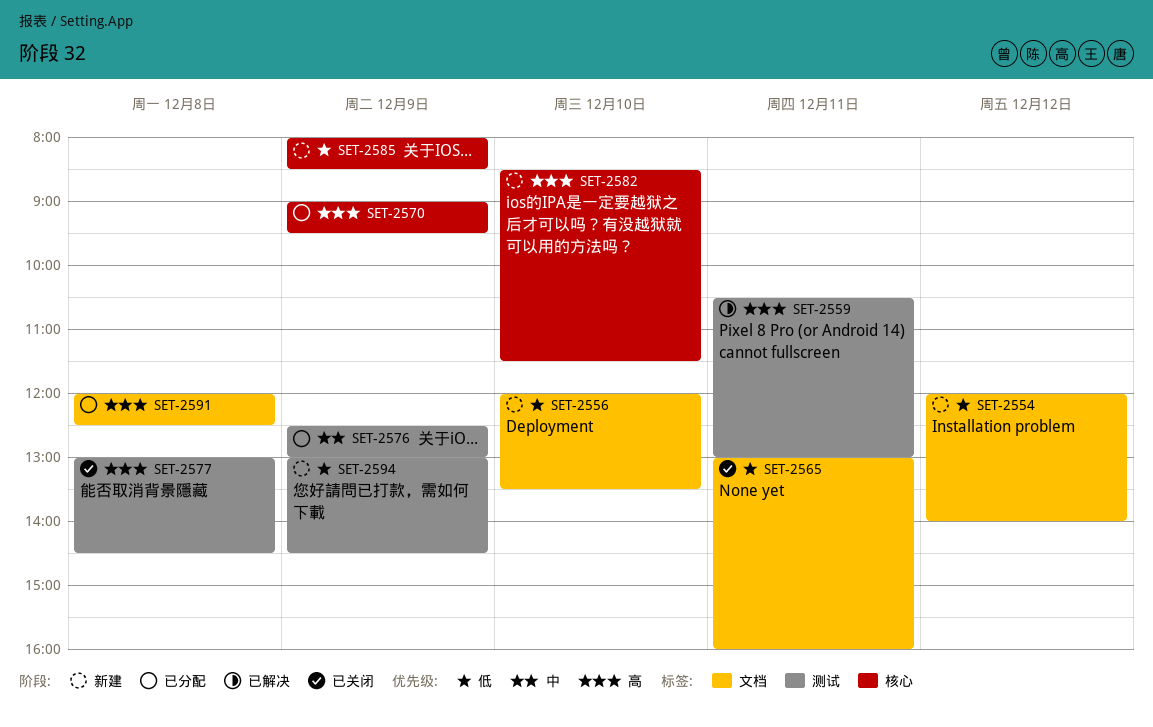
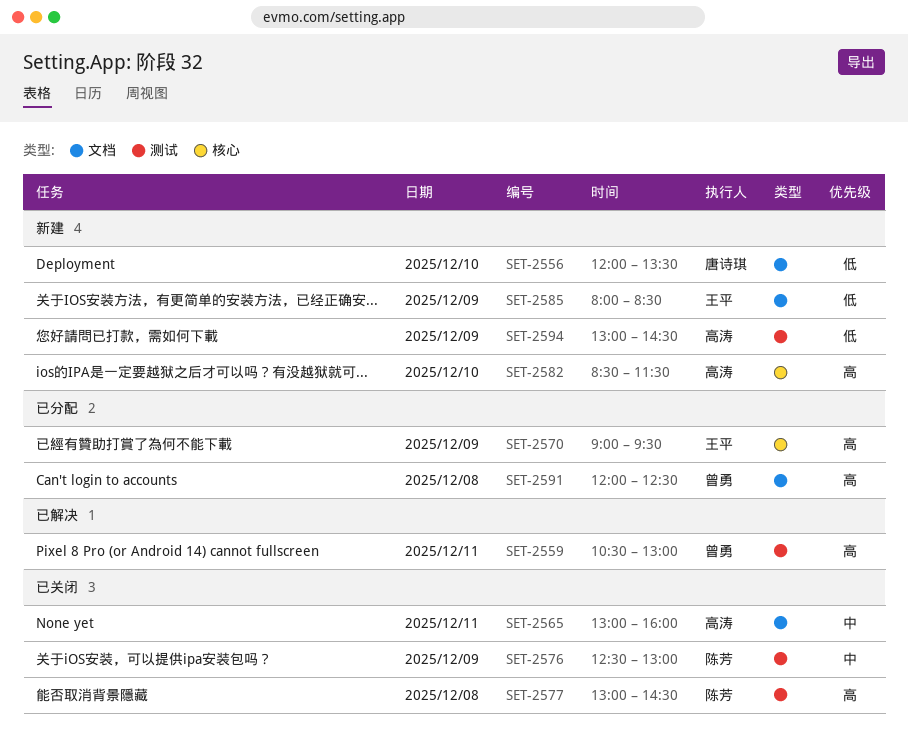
SET-2554: present -> none
SET-2565, priority: 低 -> 中
SET-2576, status: 已分配 -> 已关闭
SET-2585, label: 核心 -> 文档

